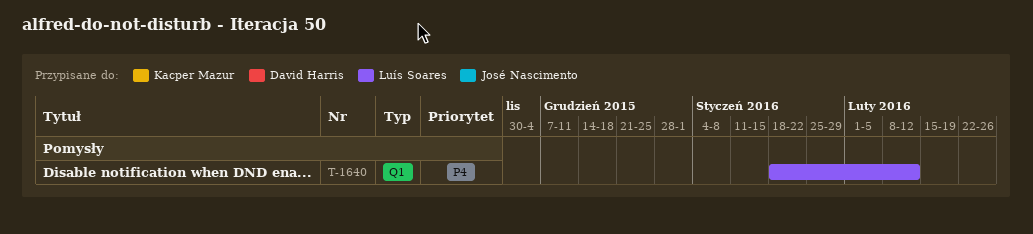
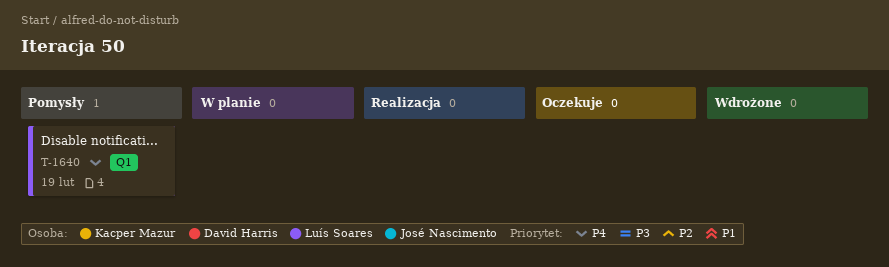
T-1640, due: Feb 12 -> Feb 19

